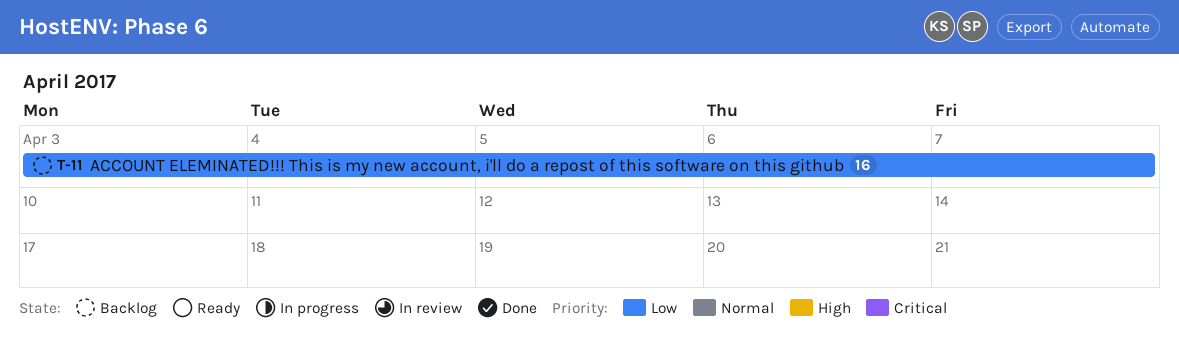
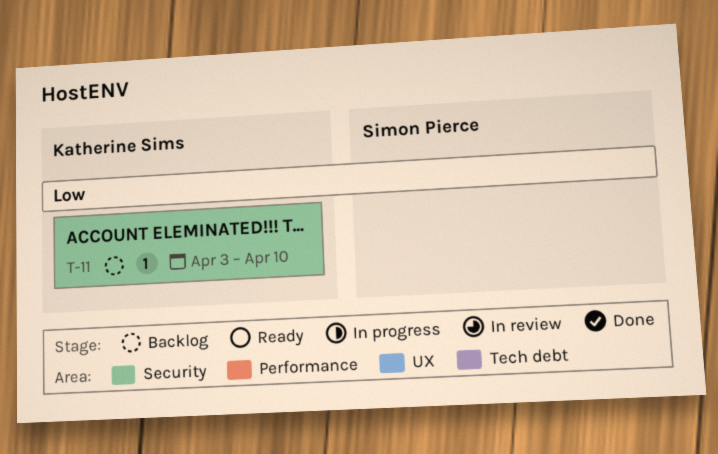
T-11, estimate: 16 -> 1
T-11, due: Apr 7 -> Apr 10

